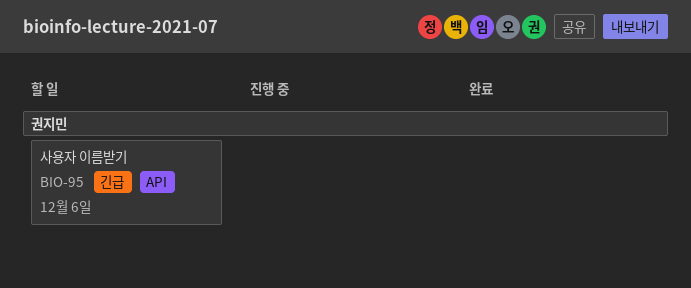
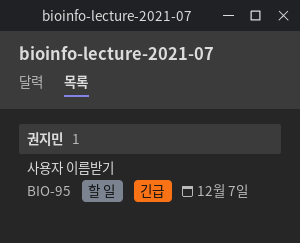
BIO-95, due: Dec 6 -> Dec 7

